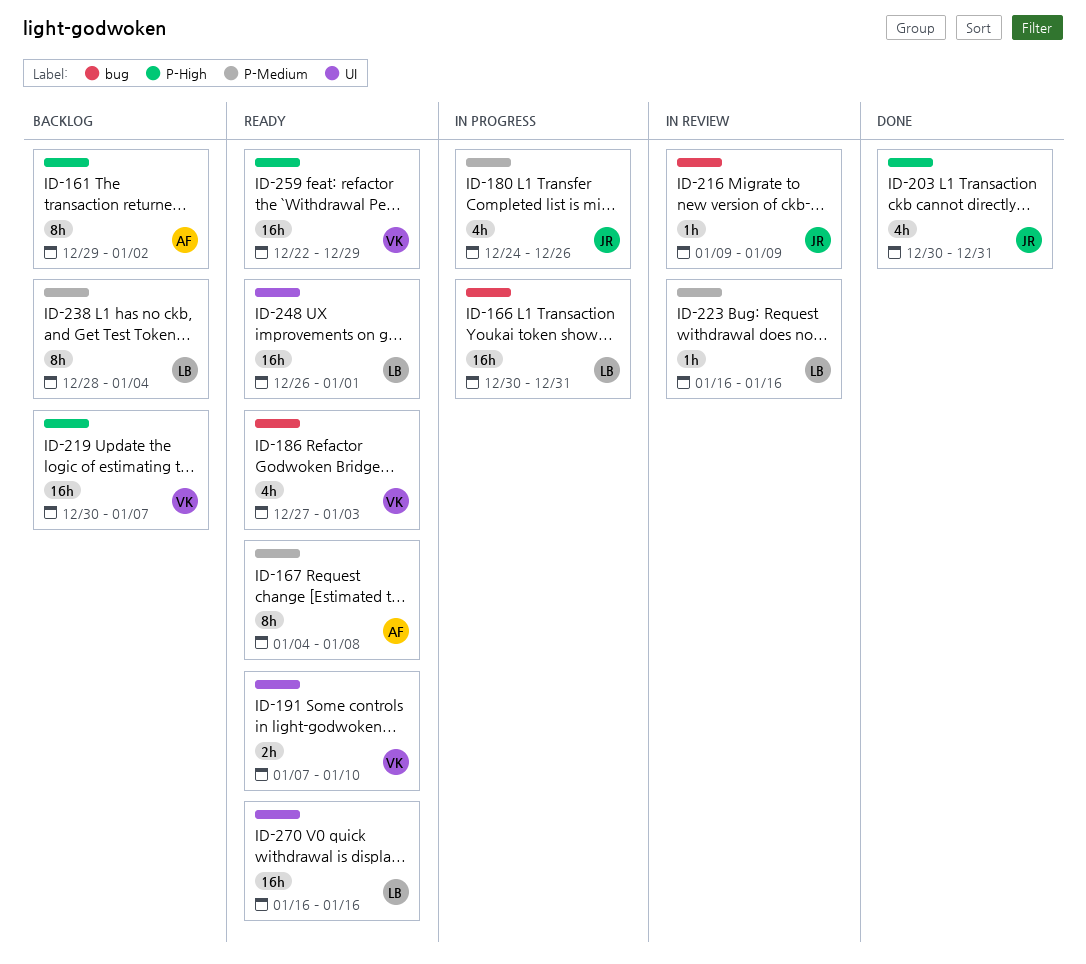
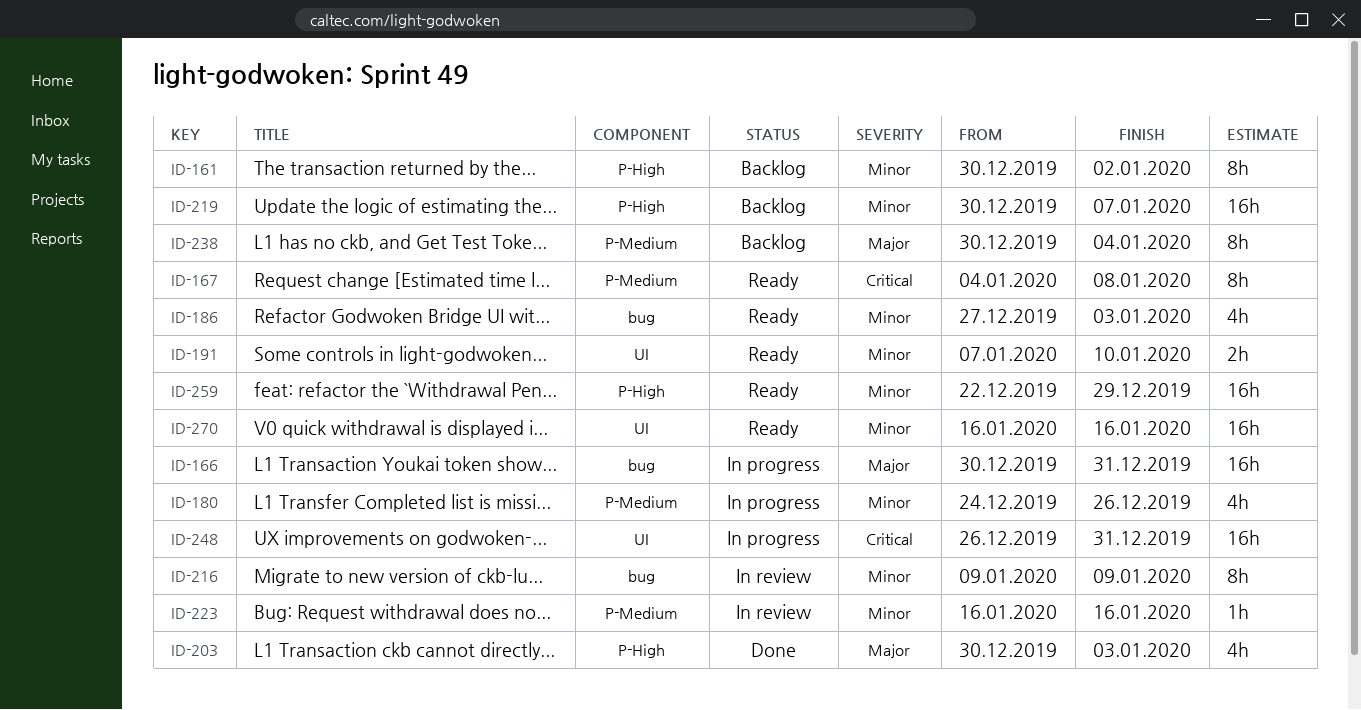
ID-161, start: Dec 29 -> Dec 30
ID-203, due: Dec 31 -> Jan 3
ID-216, estimate: 1h -> 8h
ID-238, start: Dec 28 -> Dec 30
ID-248, status: Ready -> In progress
ID-248, due: Jan 1 -> Dec 31

